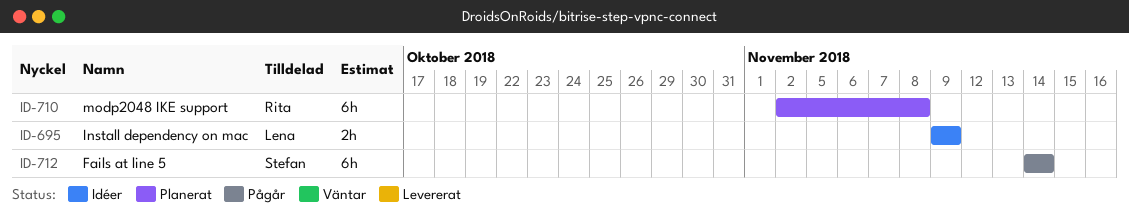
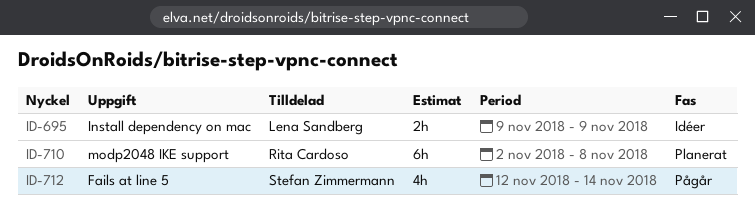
ID-712, estimate: 6h -> 4h
ID-712, start: Nov 14 -> Nov 12

